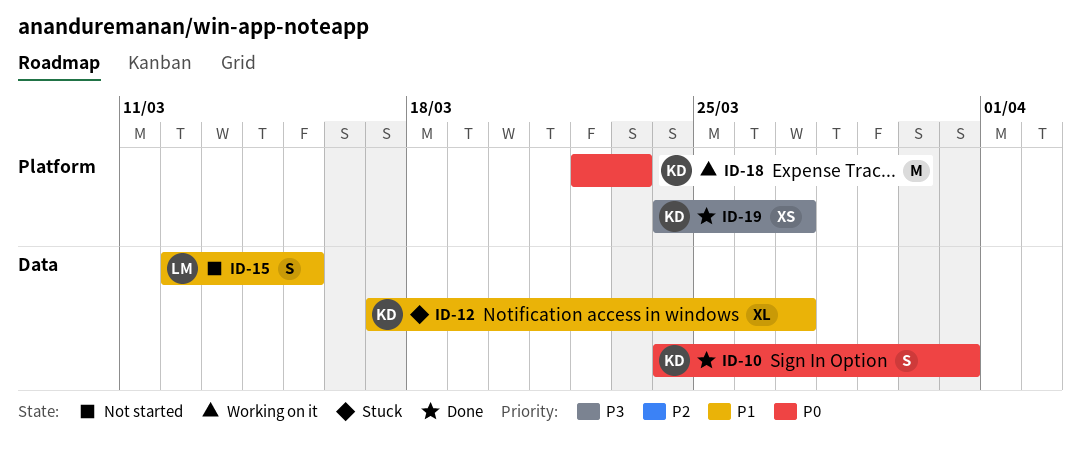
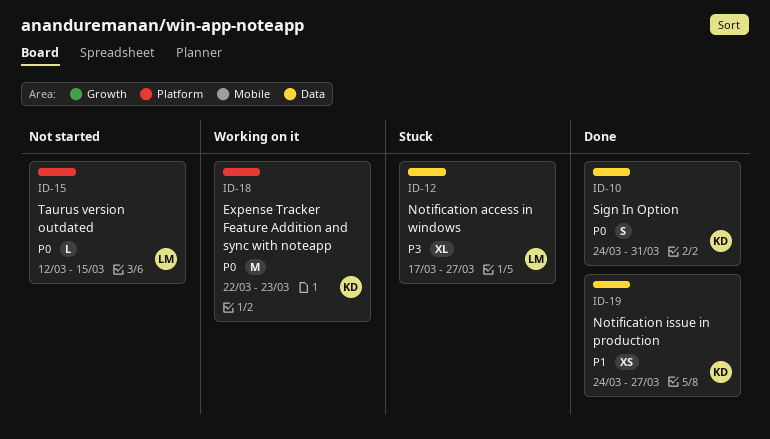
ID-12, owner: KD -> LM
ID-12, priority: P1 -> P3
ID-15, priority: P1 -> P0
ID-15, label: Data -> Platform
ID-15, estimate: S -> L
ID-19, priority: P3 -> P1
ID-19, label: Platform -> Data

